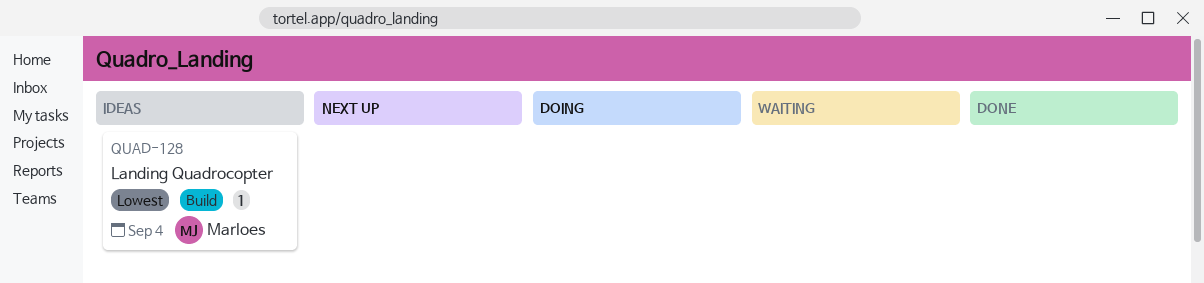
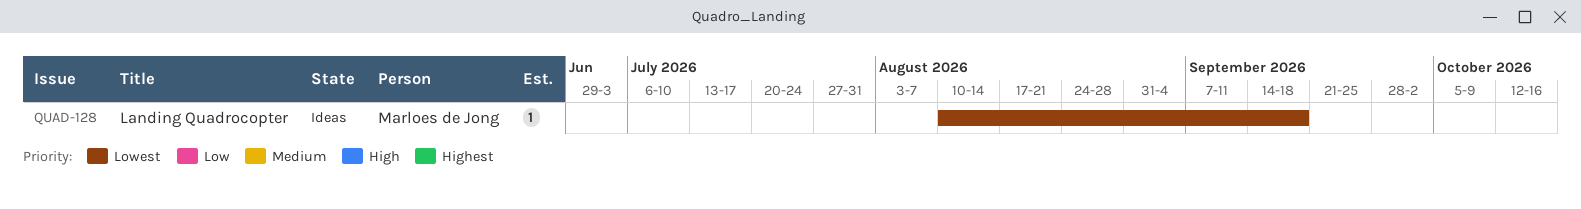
QUAD-128, due: Sep 4 -> Sep 18

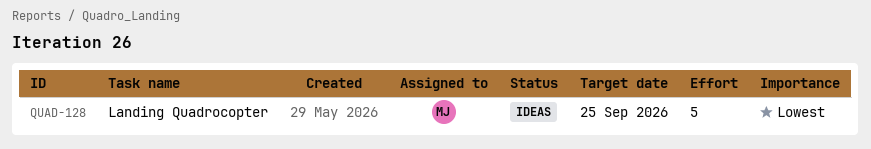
QUAD-128, estimate: 1 -> 5
QUAD-128, due: Sep 18 -> Sep 25

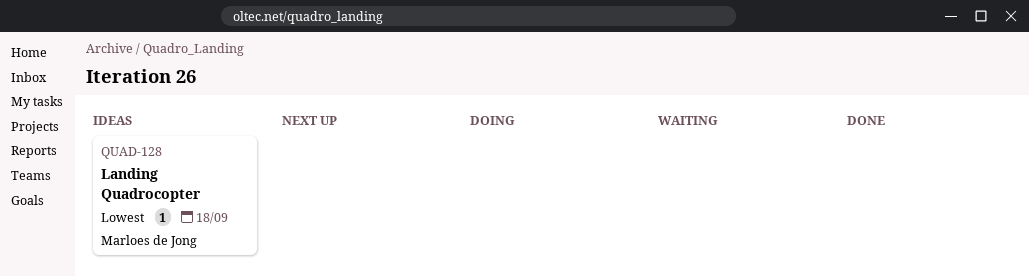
QUAD-128, estimate: 5 -> 1
QUAD-128, due: Sep 25 -> Sep 18

